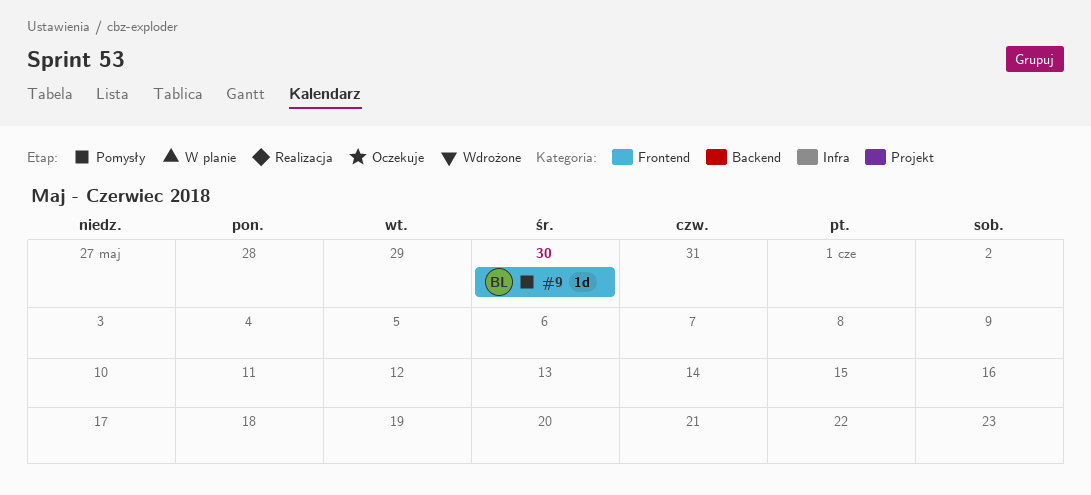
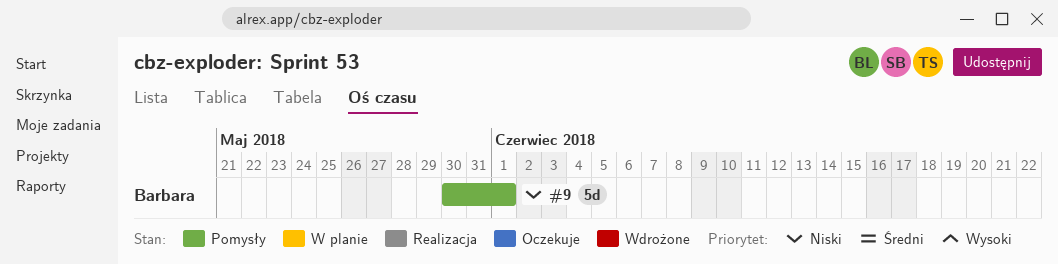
#9, estimate: 1d -> 5d
#9, due: May 30 -> Jun 1

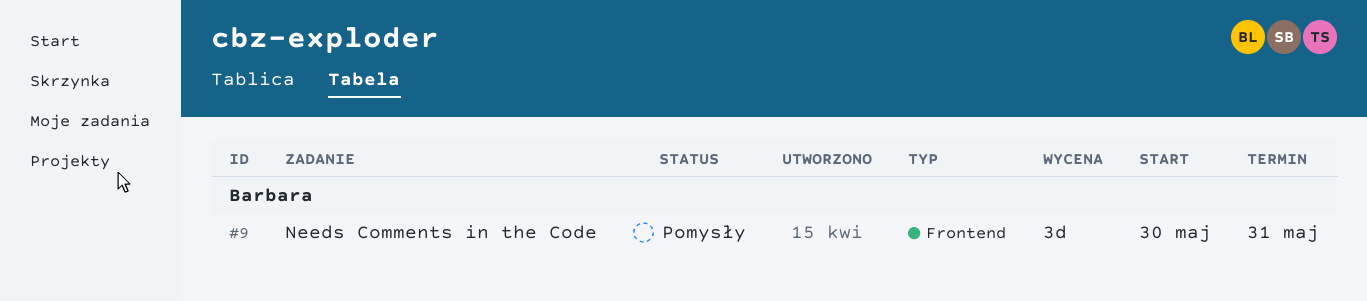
#9, estimate: 5d -> 3d
#9, due: Jun 1 -> May 31

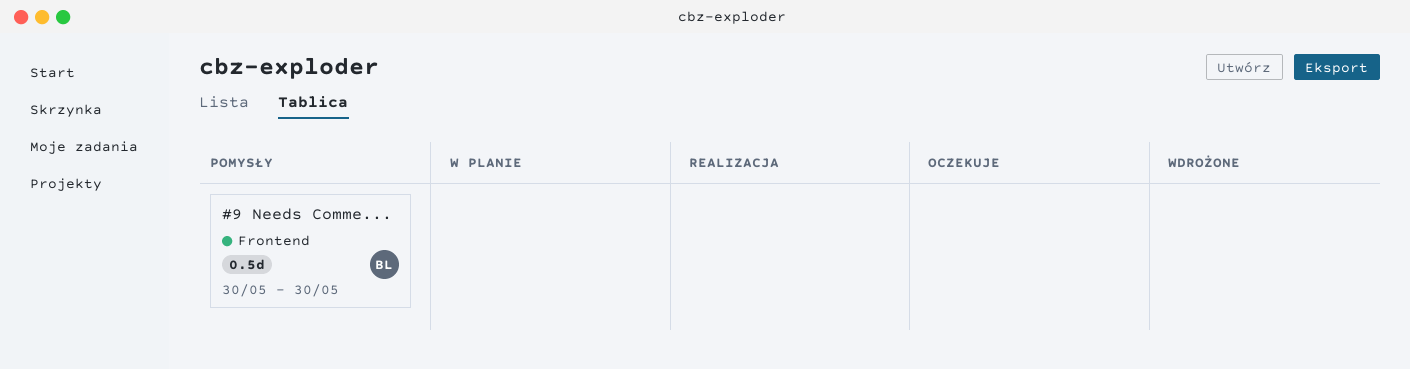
#9, estimate: 3d -> 0.5d
#9, due: May 31 -> May 30

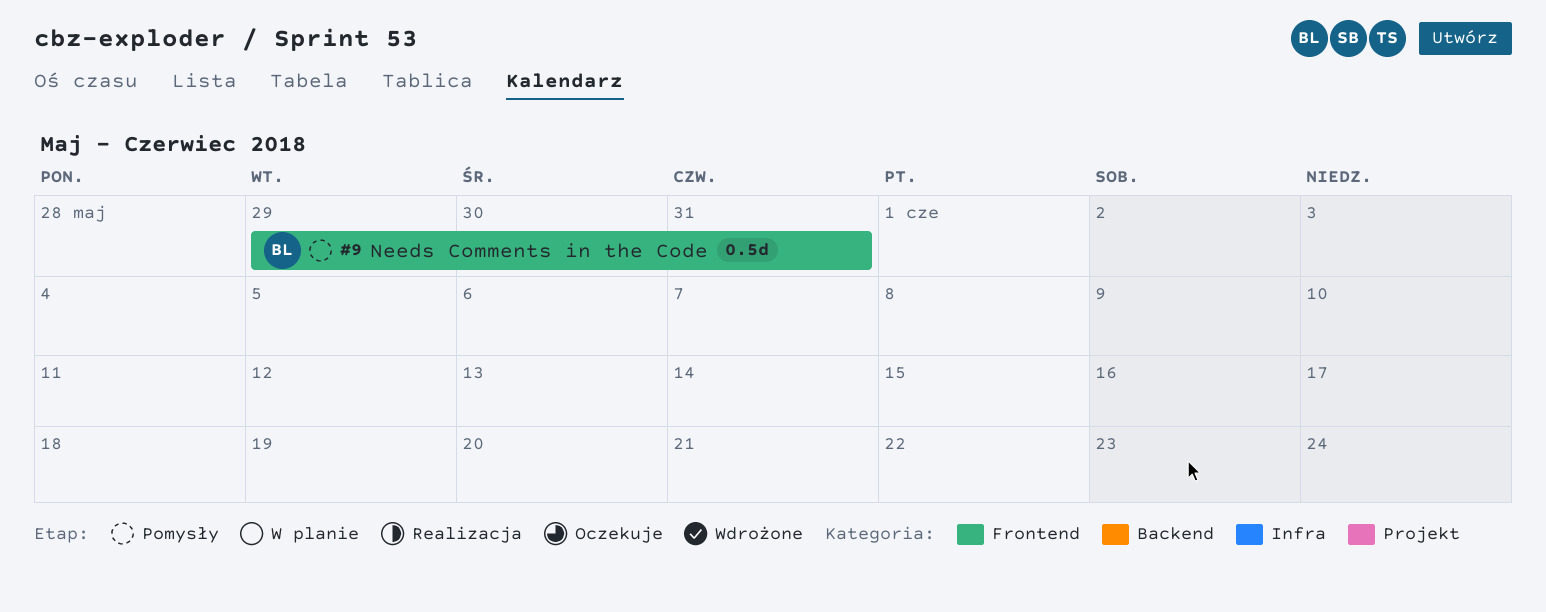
#9, start: May 30 -> May 29
#9, due: May 30 -> May 31

